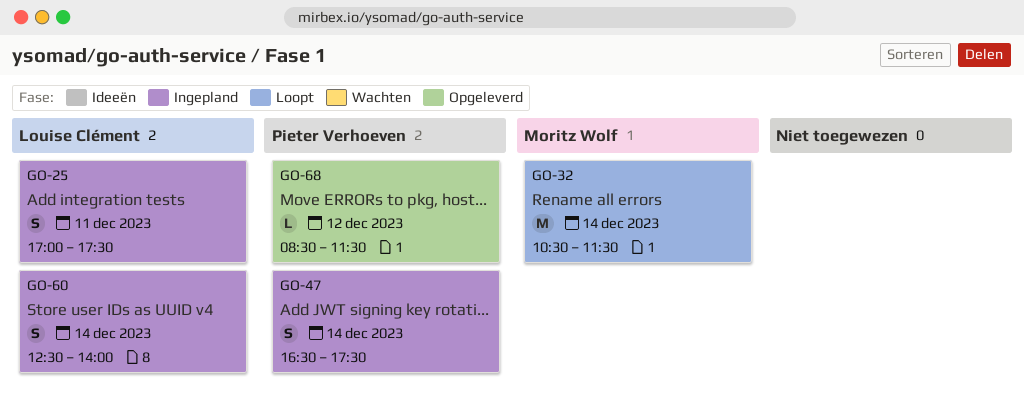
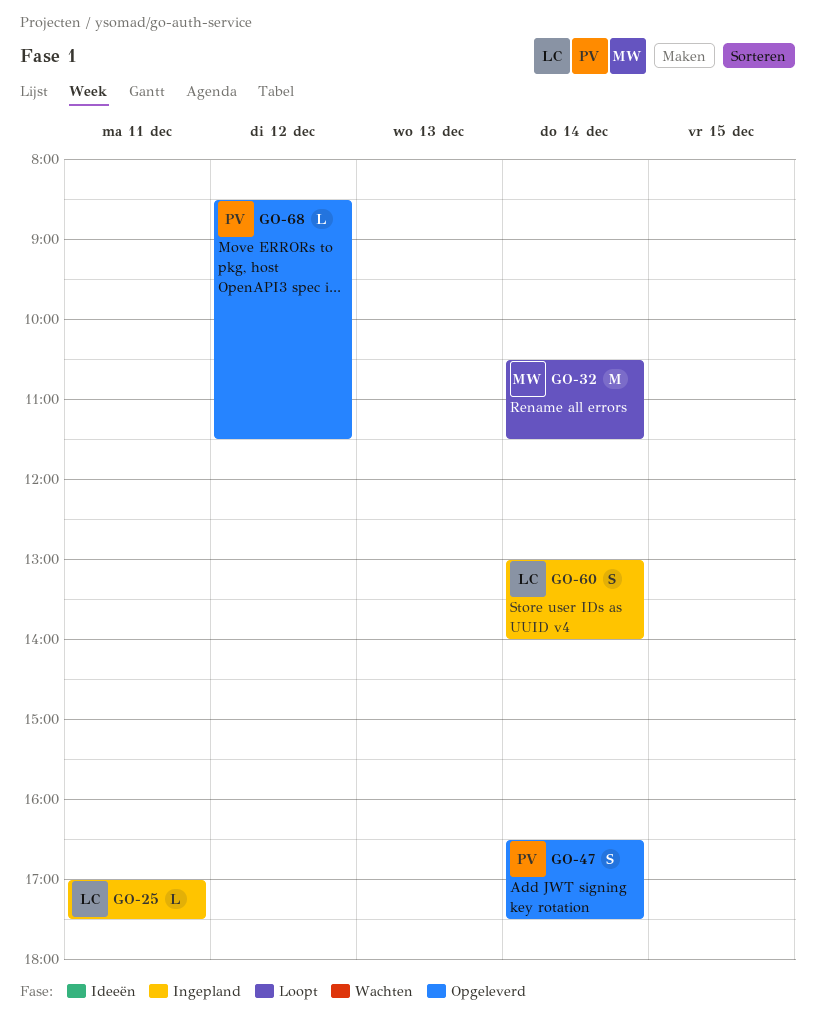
GO-25, estimate: S -> L
GO-47, status: Ingepland -> Opgeleverd
GO-60, begins: 12:30 -> 13:00

